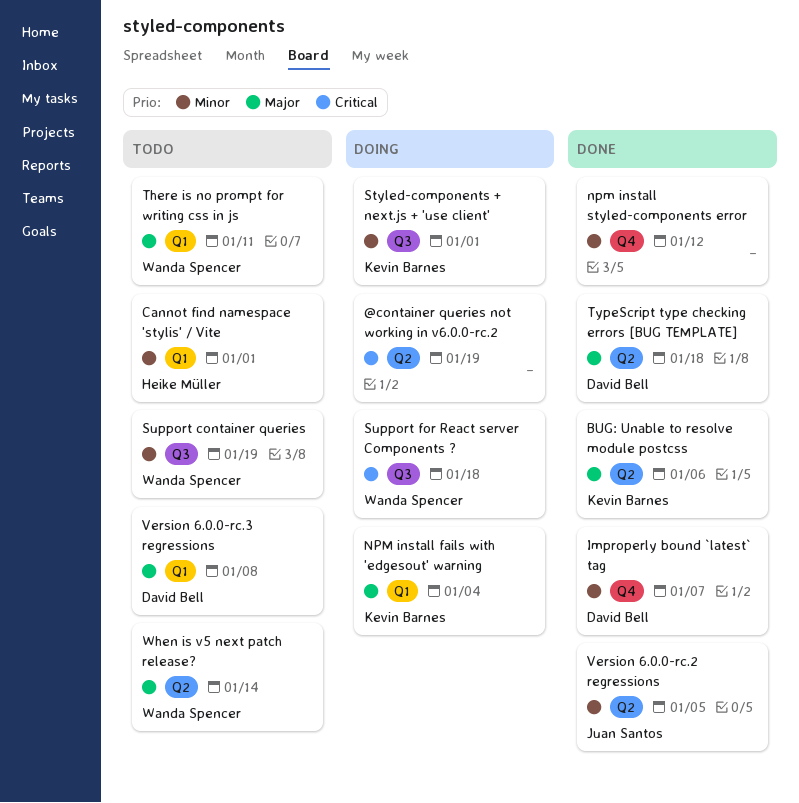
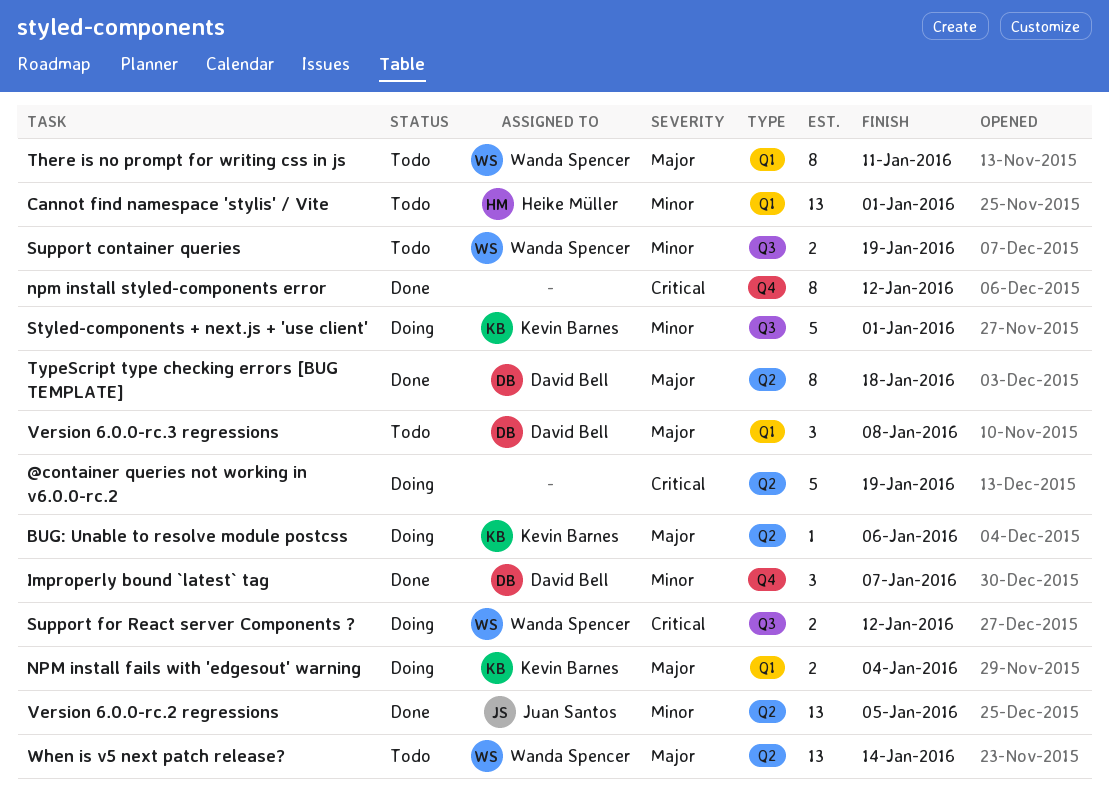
BUG: Unable to resolve module postcss, status: Done -> Doing
npm install styled-components error, priority: Minor -> Critical
Support for React server Components ?, due: Jan 18 -> Jan 12

